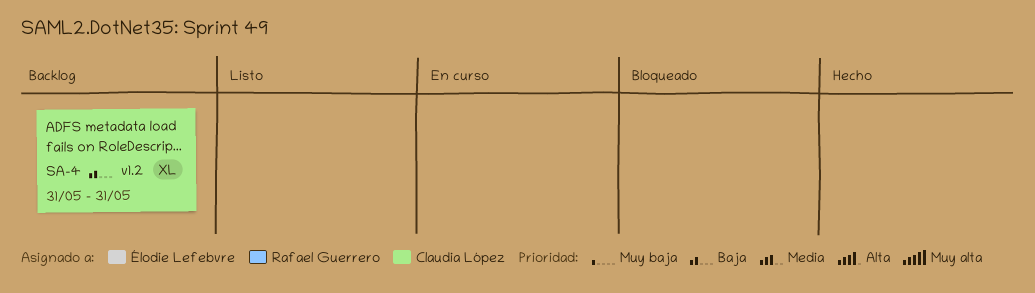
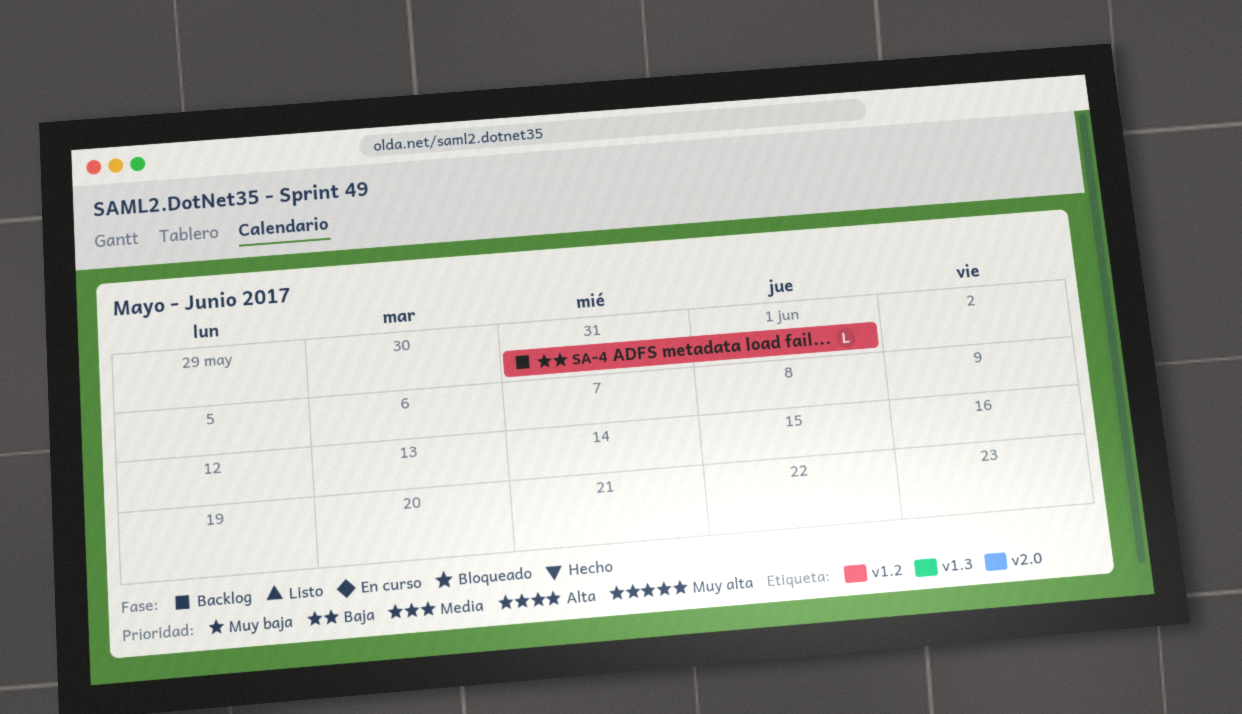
SA-4, estimate: XL -> L
SA-4, due: May 31 -> Jun 1

